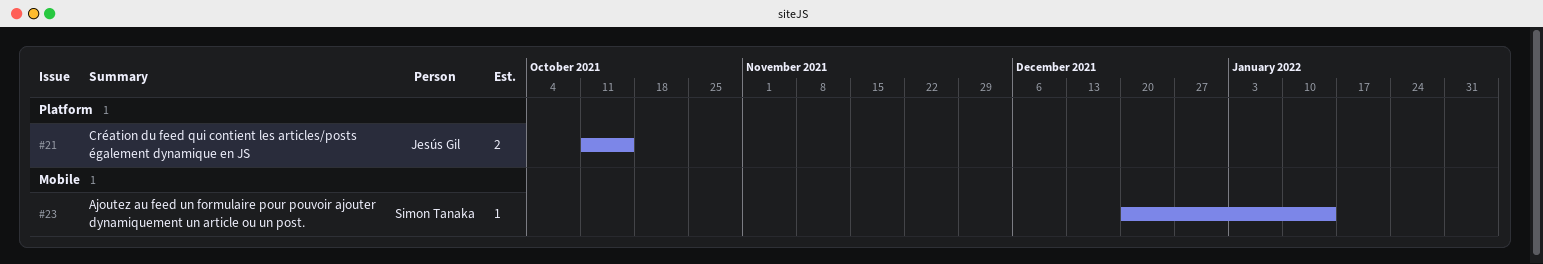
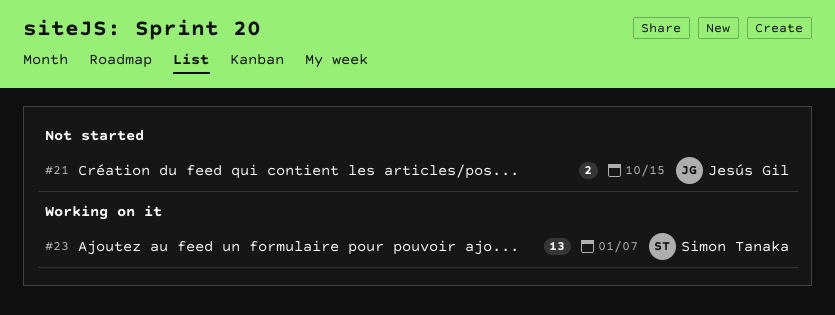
#23, estimate: 1 -> 13
#23, due: Jan 14 -> Jan 7

